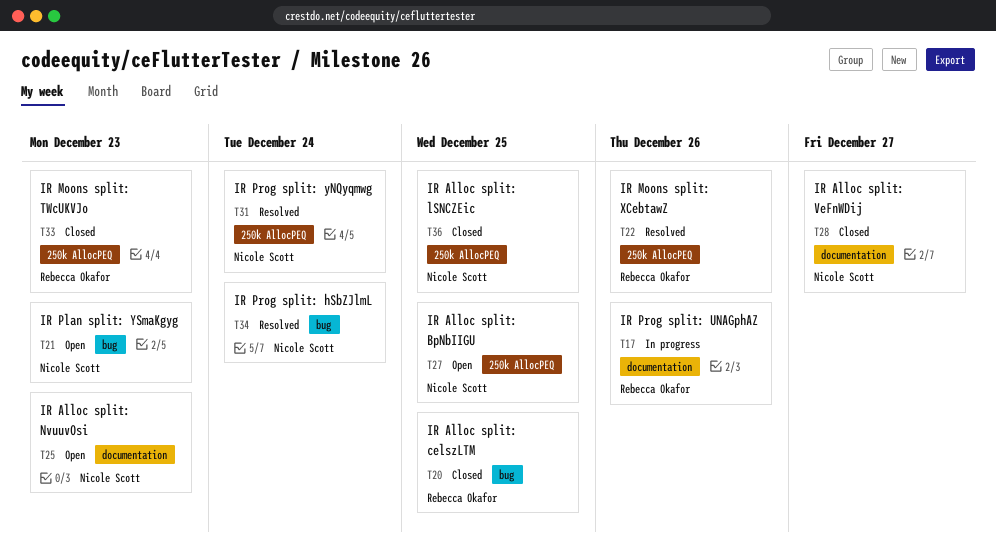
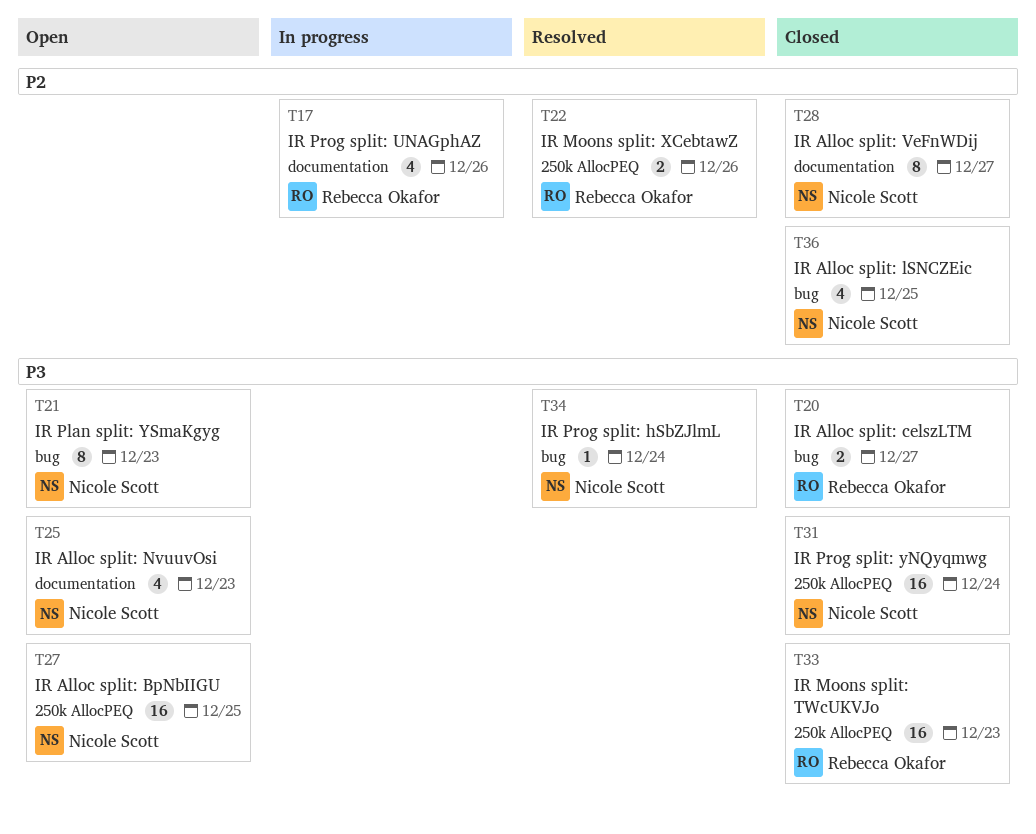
T20, due: Dec 25 -> Dec 27
T31, status: Resolved -> Closed
T36, label: 250k AllocPEQ -> bug

